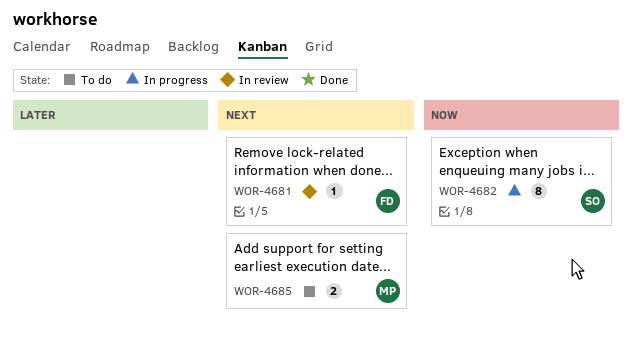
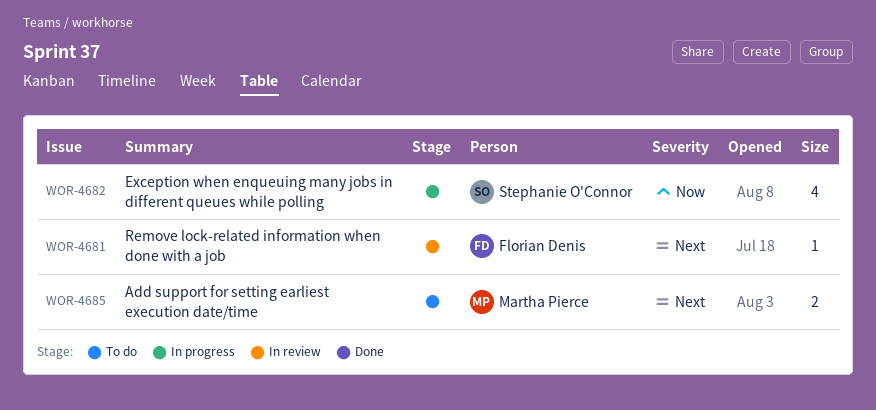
WOR-4682, estimate: 8 -> 4

